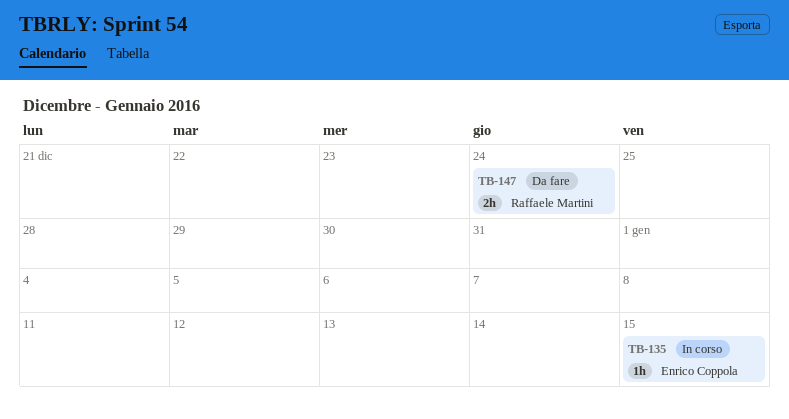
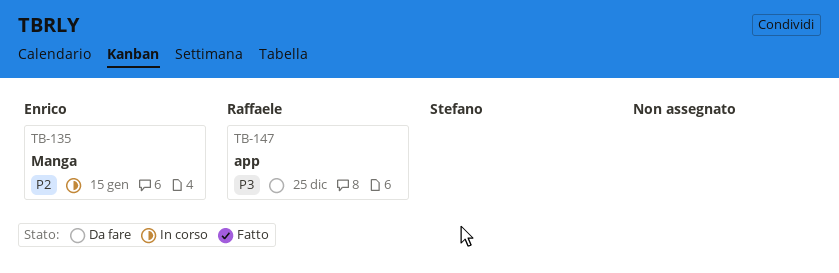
TB-147, due: Dec 24 -> Dec 25

